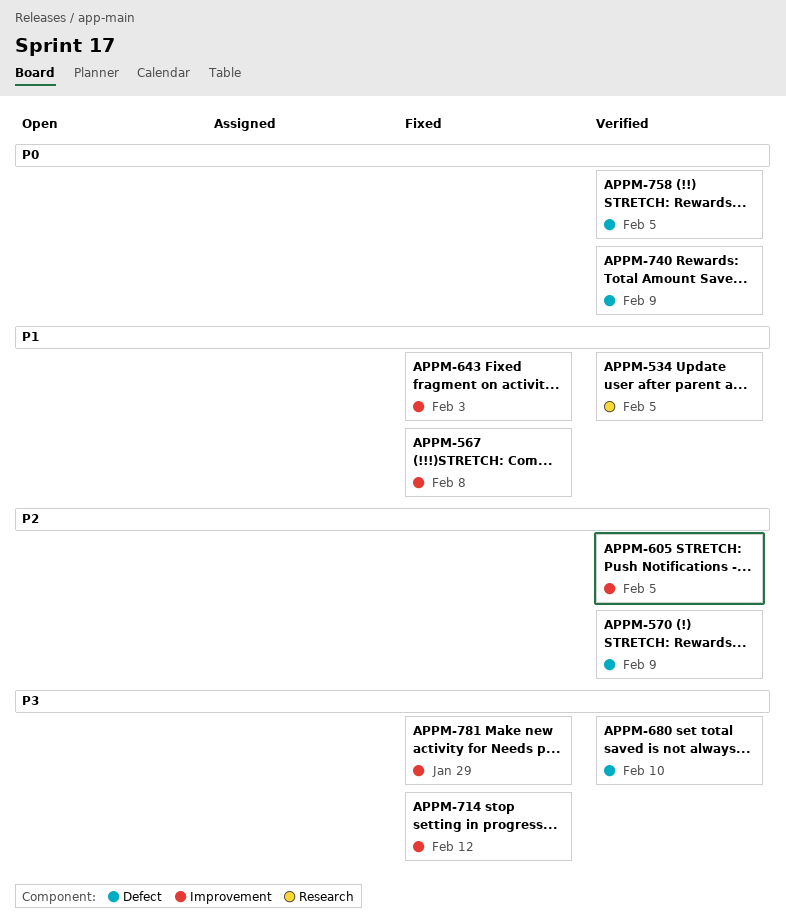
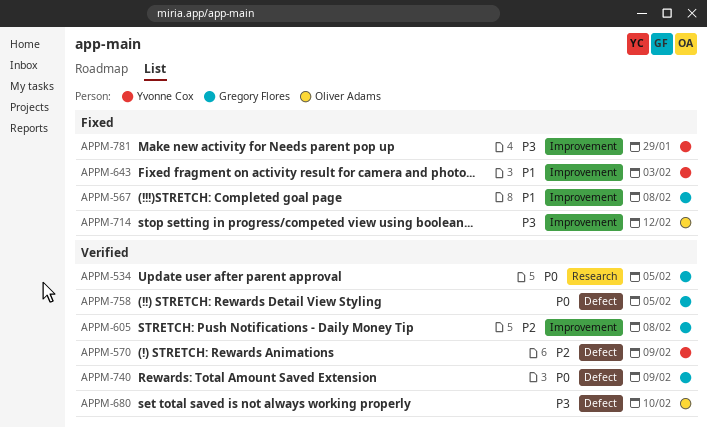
APPM-534, priority: P1 -> P0
APPM-605, due: Feb 5 -> Feb 8

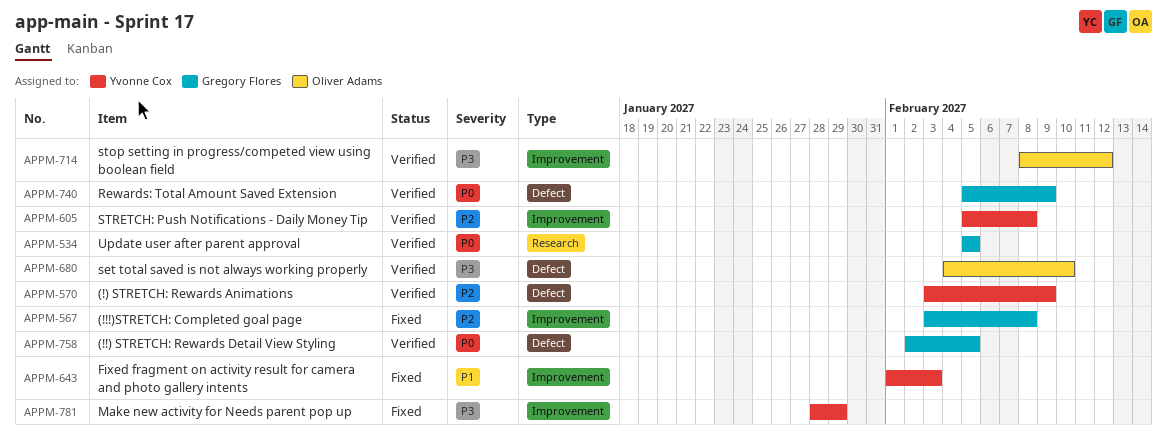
APPM-567, priority: P1 -> P2
APPM-605, owner: Gregory Flores -> Yvonne Cox
APPM-714, status: Fixed -> Verified

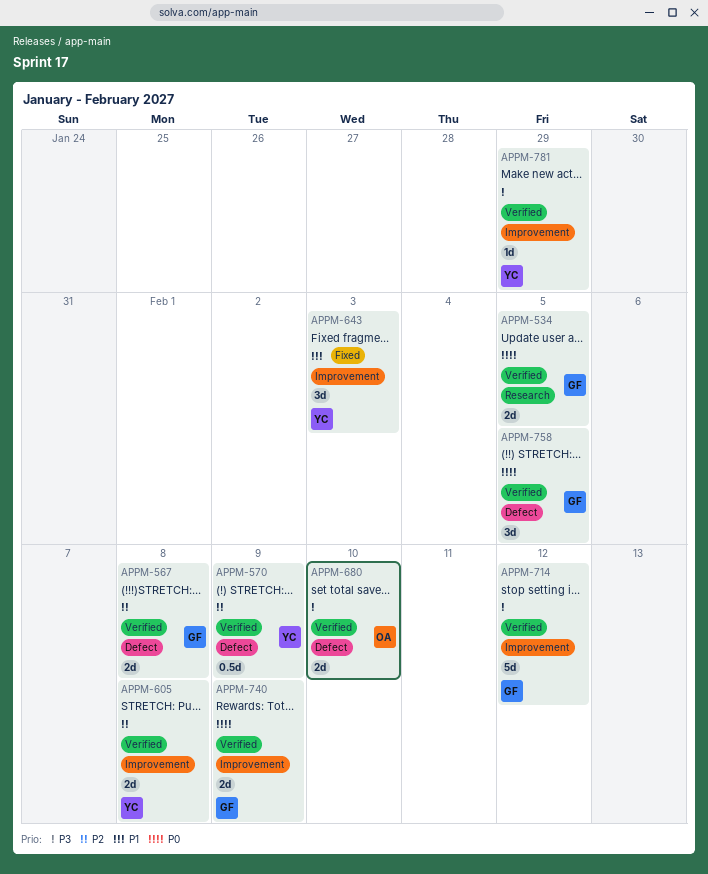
APPM-567, status: Fixed -> Verified
APPM-567, label: Improvement -> Defect
APPM-714, owner: Oliver Adams -> Gregory Flores
APPM-740, label: Defect -> Improvement
APPM-781, status: Fixed -> Verified

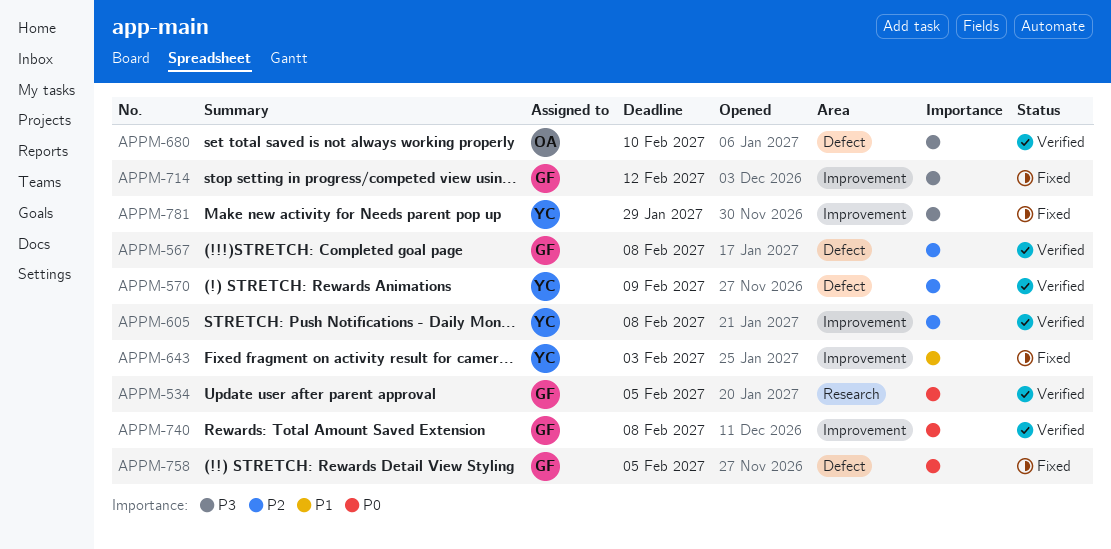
APPM-714, status: Verified -> Fixed
APPM-740, due: Feb 9 -> Feb 8
APPM-758, status: Verified -> Fixed
APPM-781, status: Verified -> Fixed

